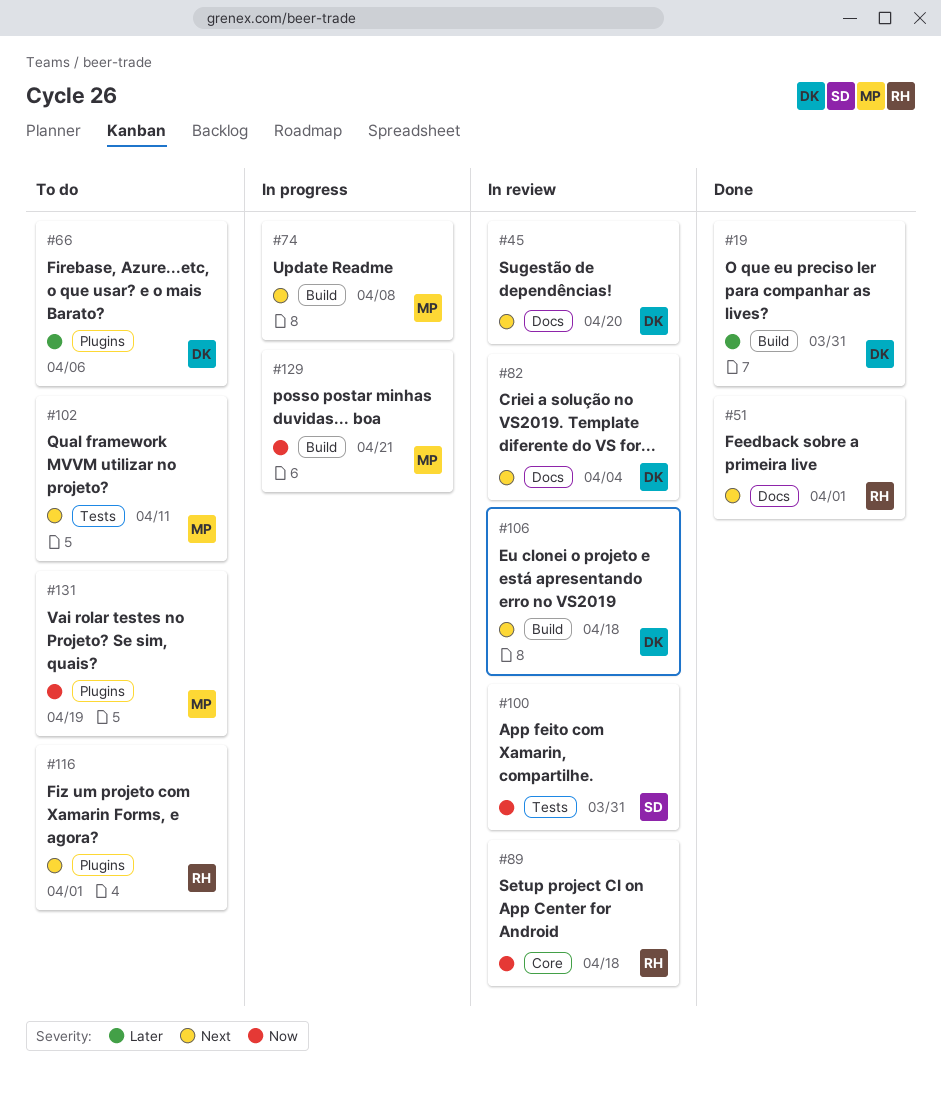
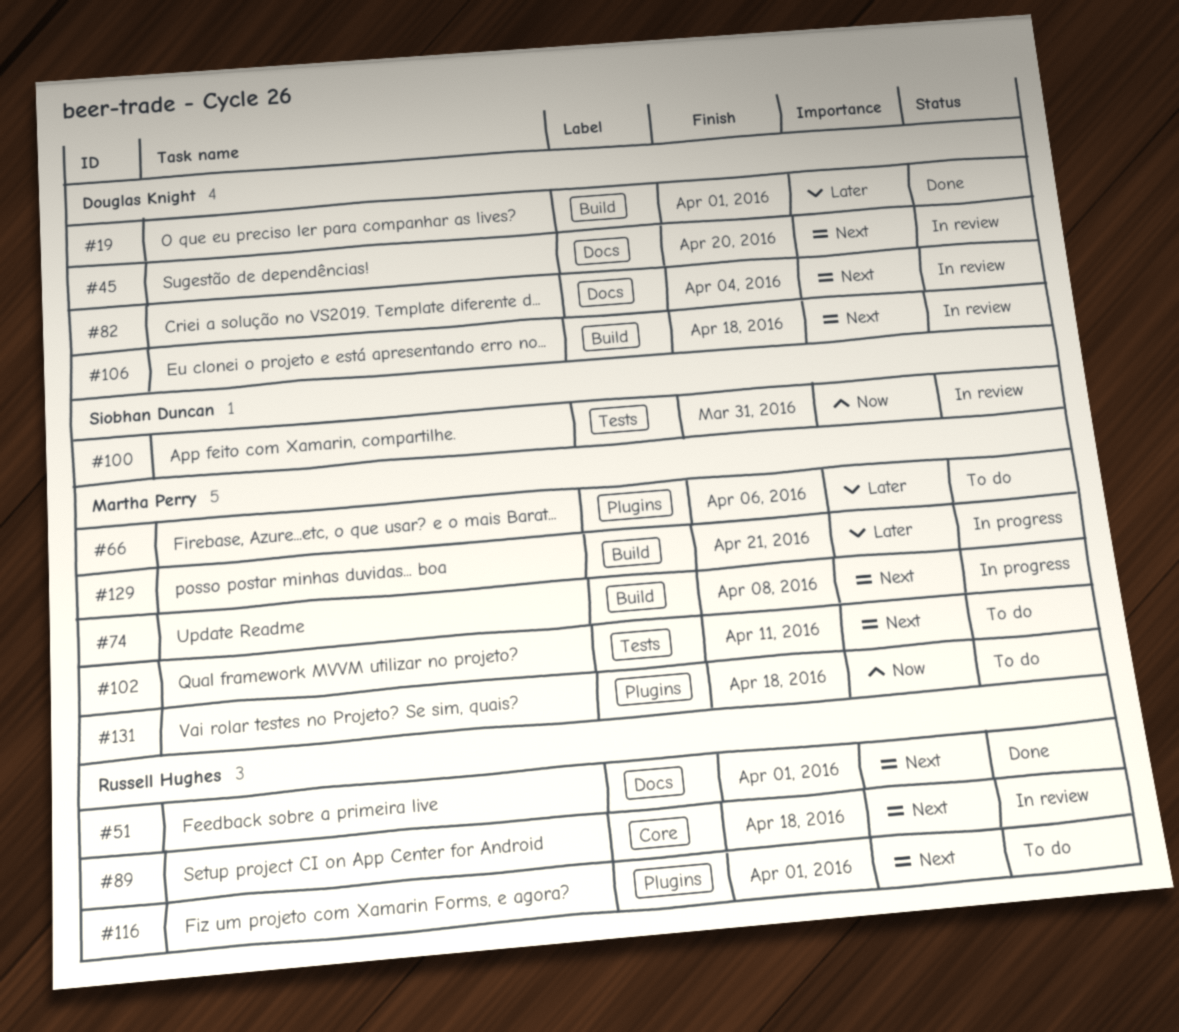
#19, due: Mar 31 -> Apr 1
#66, owner: Douglas Knight -> Martha Perry
#89, priority: Now -> Next
#129, priority: Now -> Later
#131, due: Apr 19 -> Apr 18

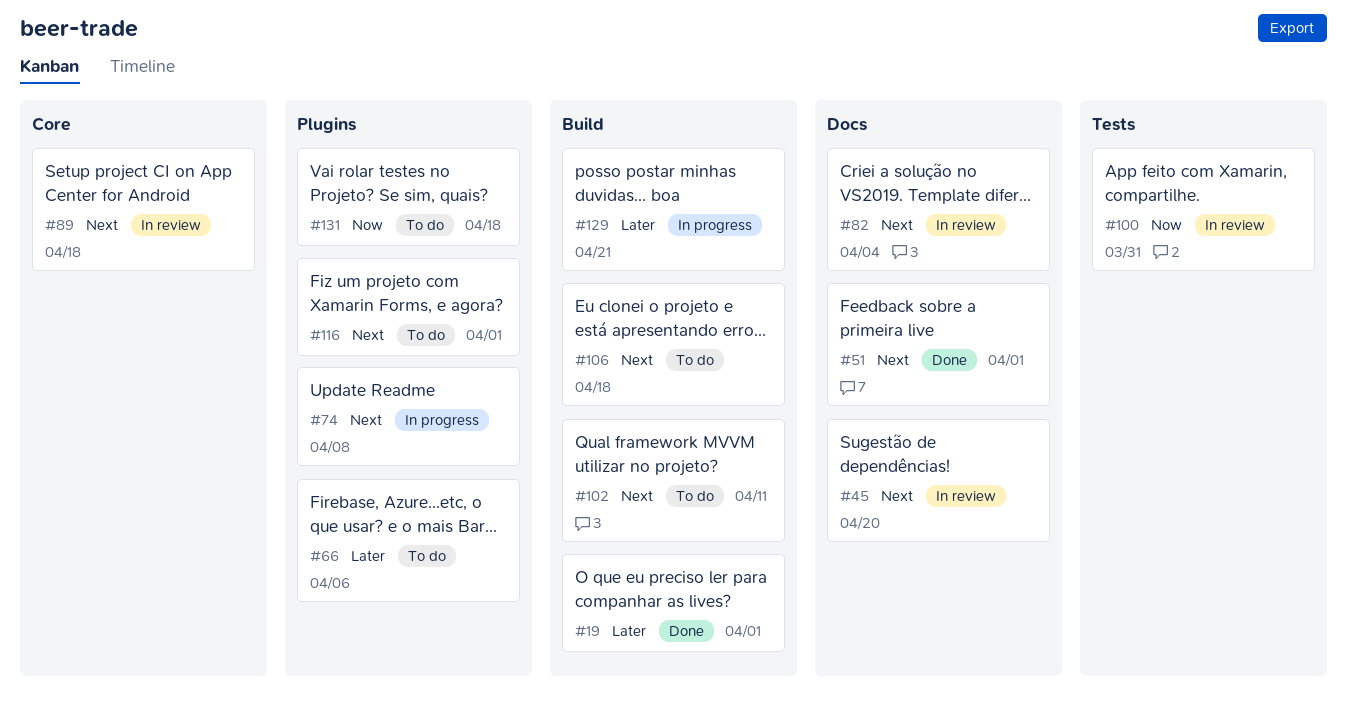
#74, label: Build -> Plugins
#102, label: Tests -> Build
#106, status: In review -> To do

